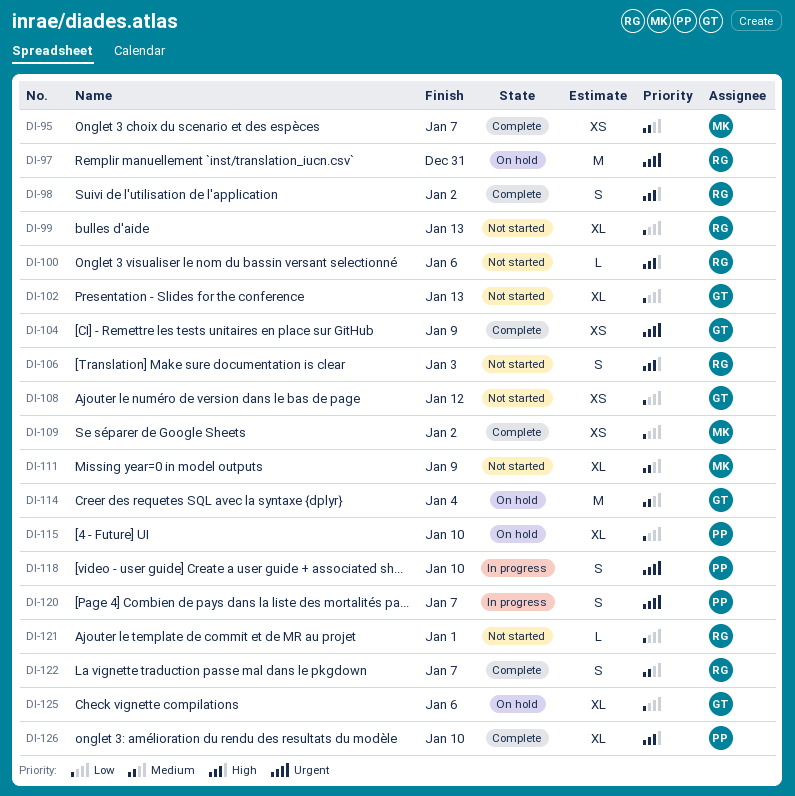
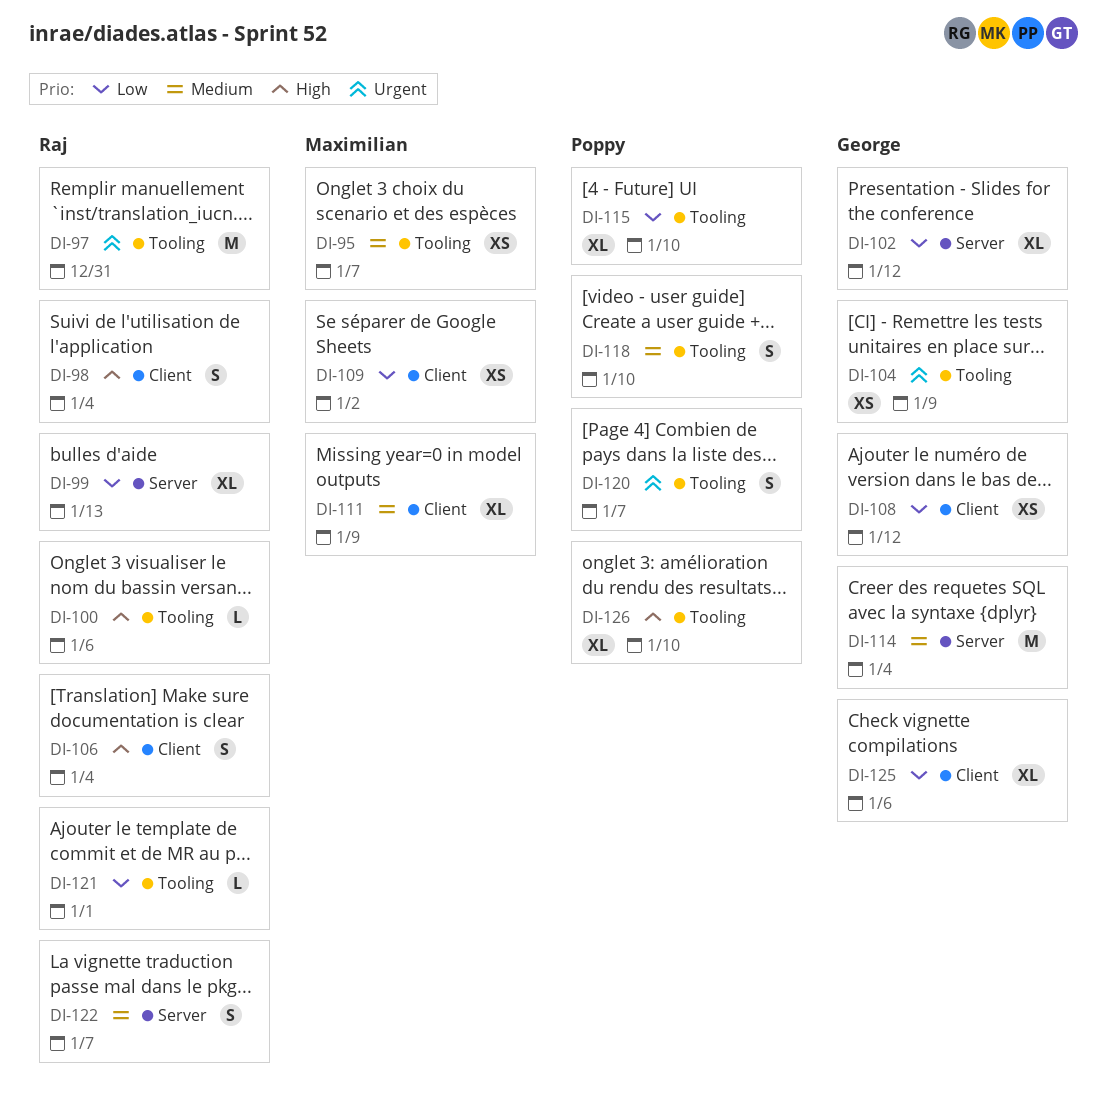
DI-98, due: Jan 2 -> Jan 4
DI-102, due: Jan 13 -> Jan 12
DI-106, due: Jan 3 -> Jan 4
DI-118, priority: Urgent -> Medium

